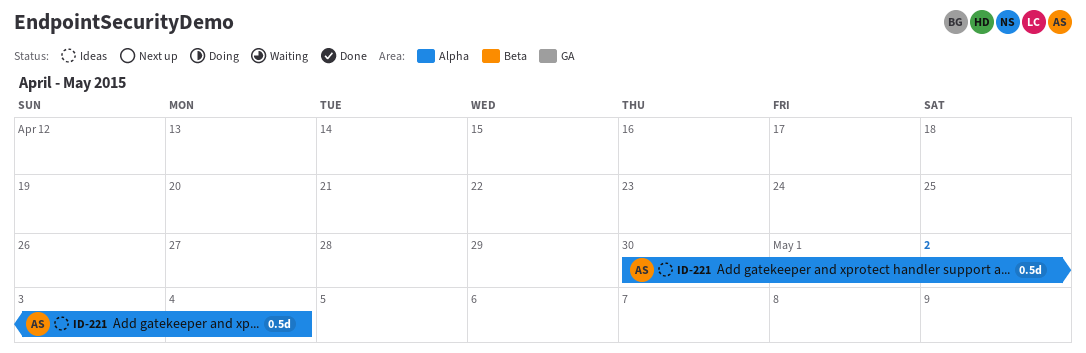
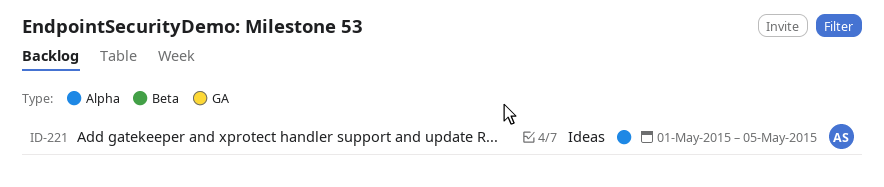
ID-221, start: Apr 30 -> May 1
ID-221, due: May 4 -> May 5

